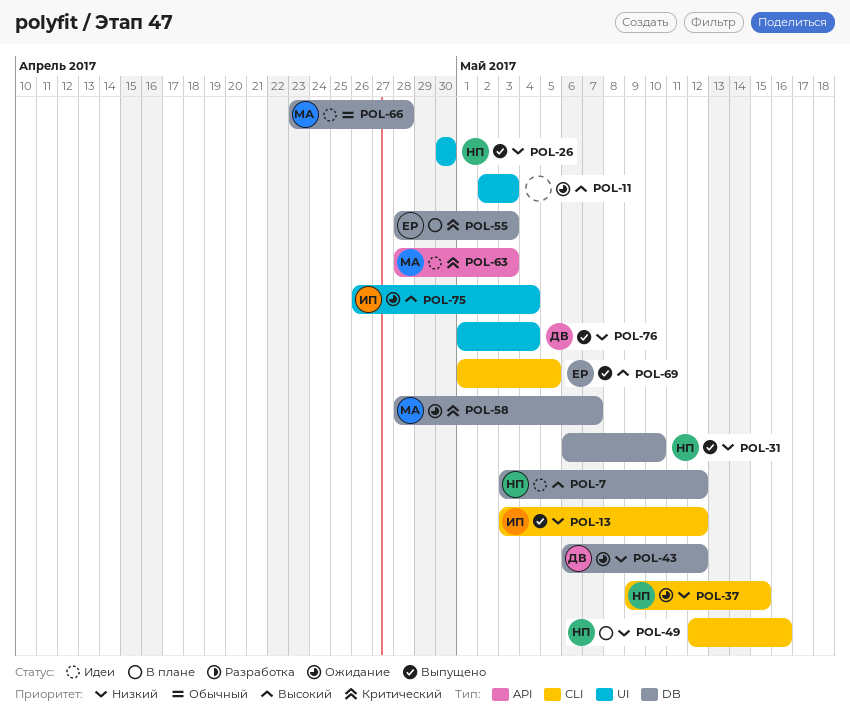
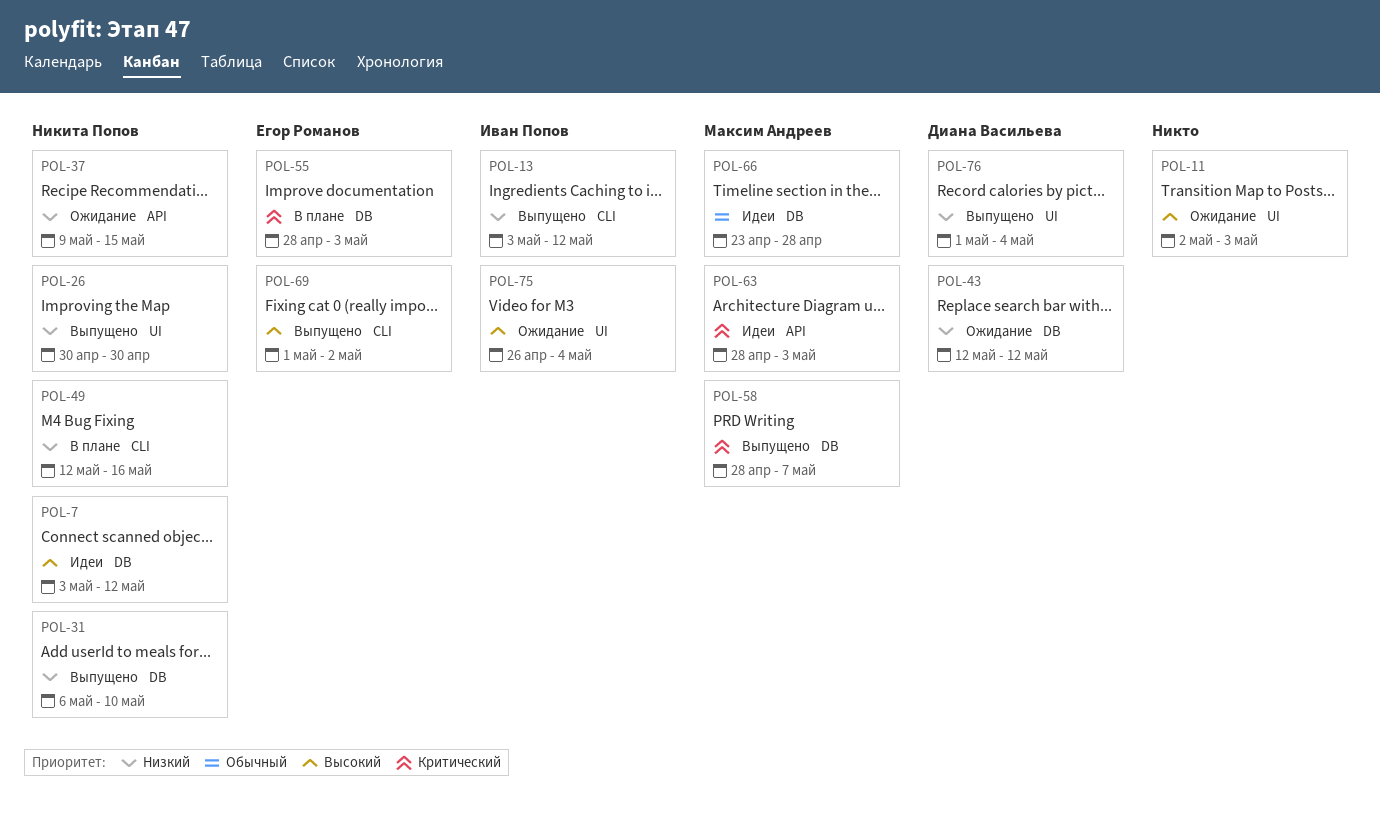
POL-37, label: CLI -> API
POL-43, start: May 6 -> May 12
POL-58, status: Ожидание -> Выпущено
POL-69, due: May 5 -> May 2

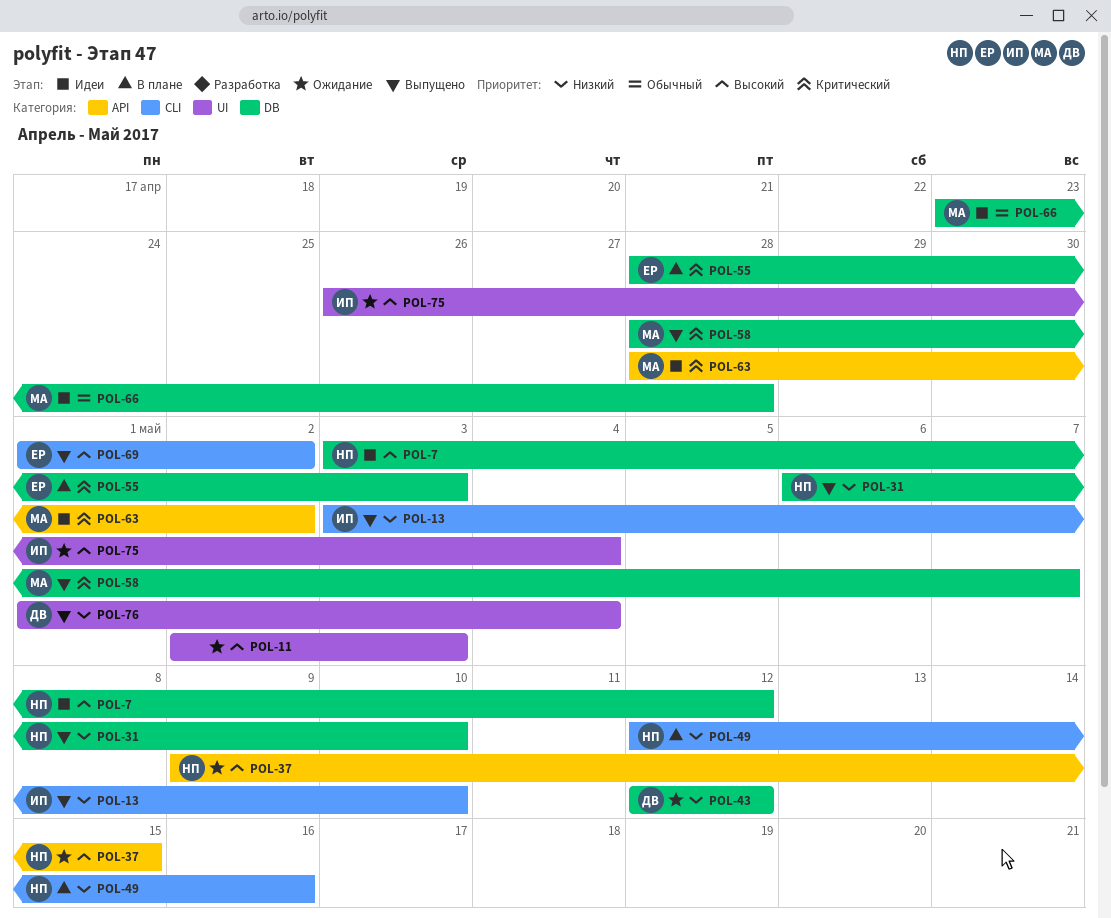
POL-13, due: May 12 -> May 10
POL-26: present -> none
POL-37, priority: Низкий -> Высокий
POL-63, due: May 3 -> May 2

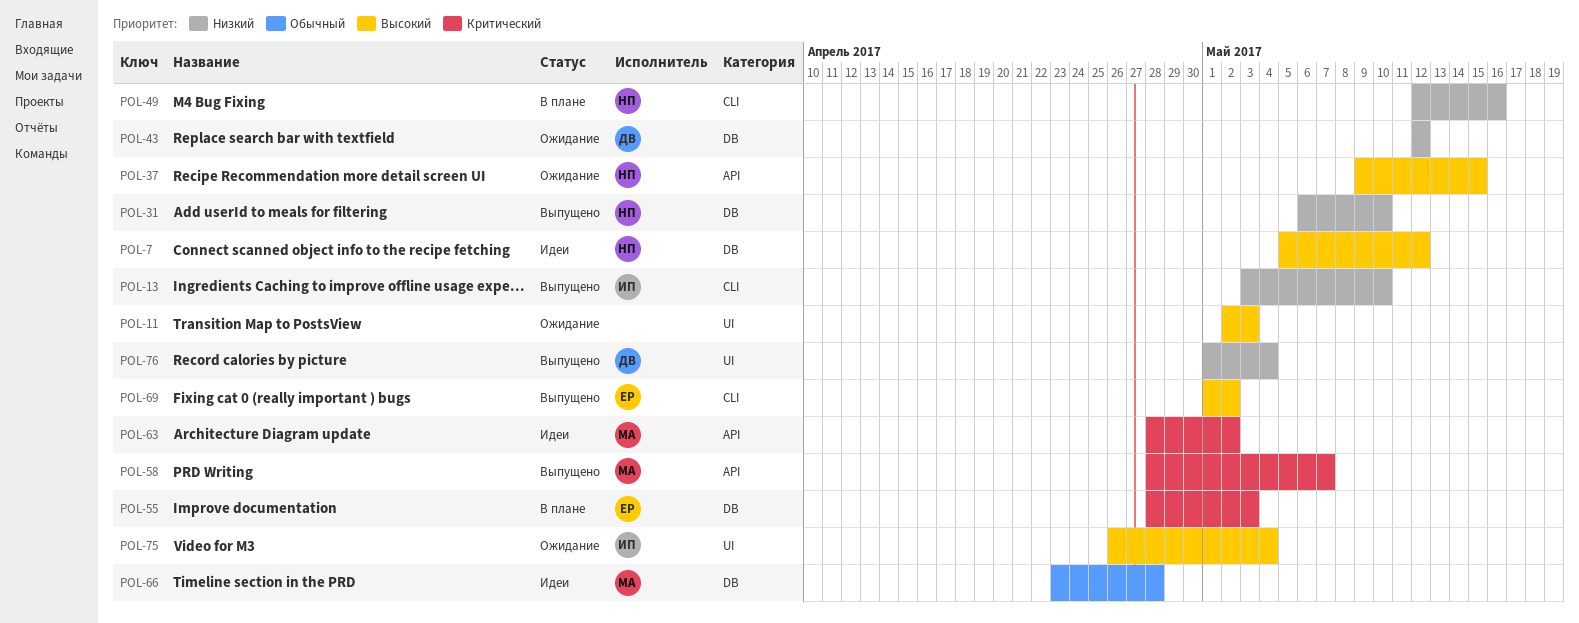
POL-7, start: May 3 -> May 5
POL-58, label: DB -> API

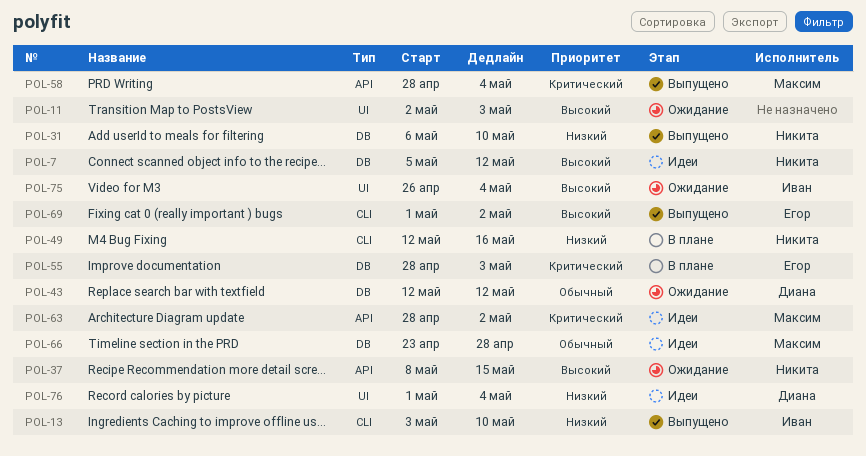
POL-37, start: May 9 -> May 8
POL-43, priority: Низкий -> Обычный
POL-58, due: May 7 -> May 4
POL-76, status: Выпущено -> Идеи

